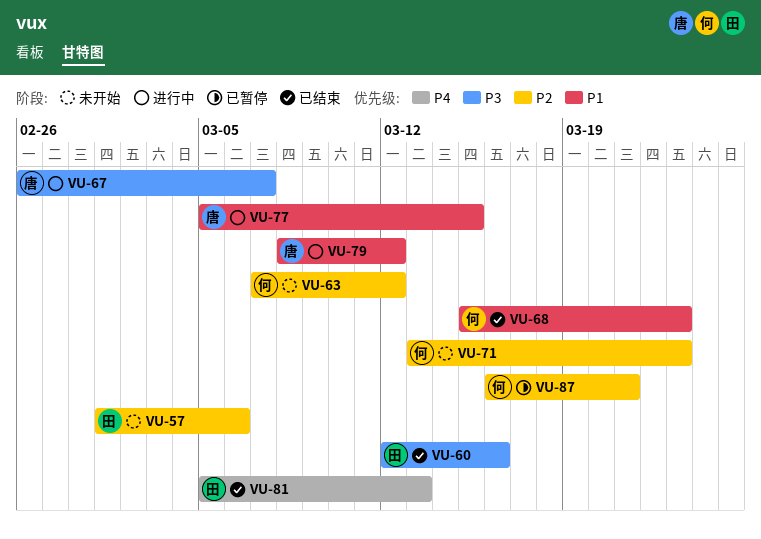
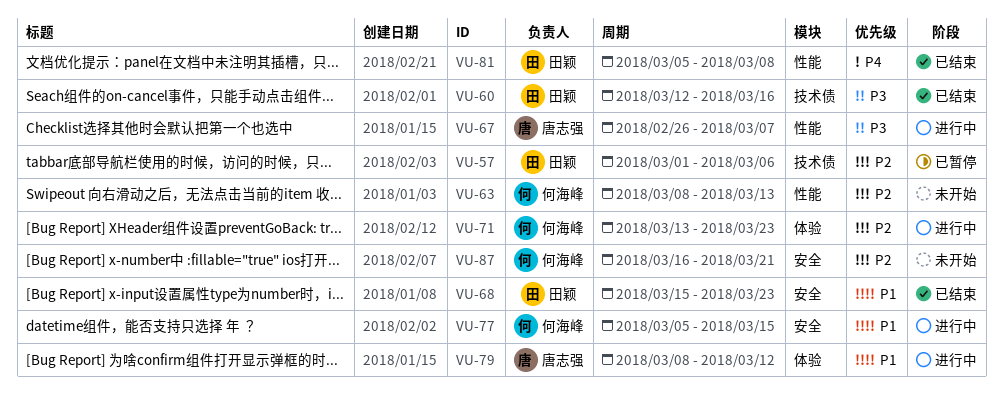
VU-57, status: 未开始 -> 已暂停
VU-63, start: Mar 7 -> Mar 8
VU-63, due: Mar 12 -> Mar 13
VU-68, owner: 何海峰 -> 田颖
VU-71, status: 未开始 -> 进行中
VU-77, owner: 唐志强 -> 何海峰
VU-81, due: Mar 13 -> Mar 8
VU-87, status: 已暂停 -> 未开始

